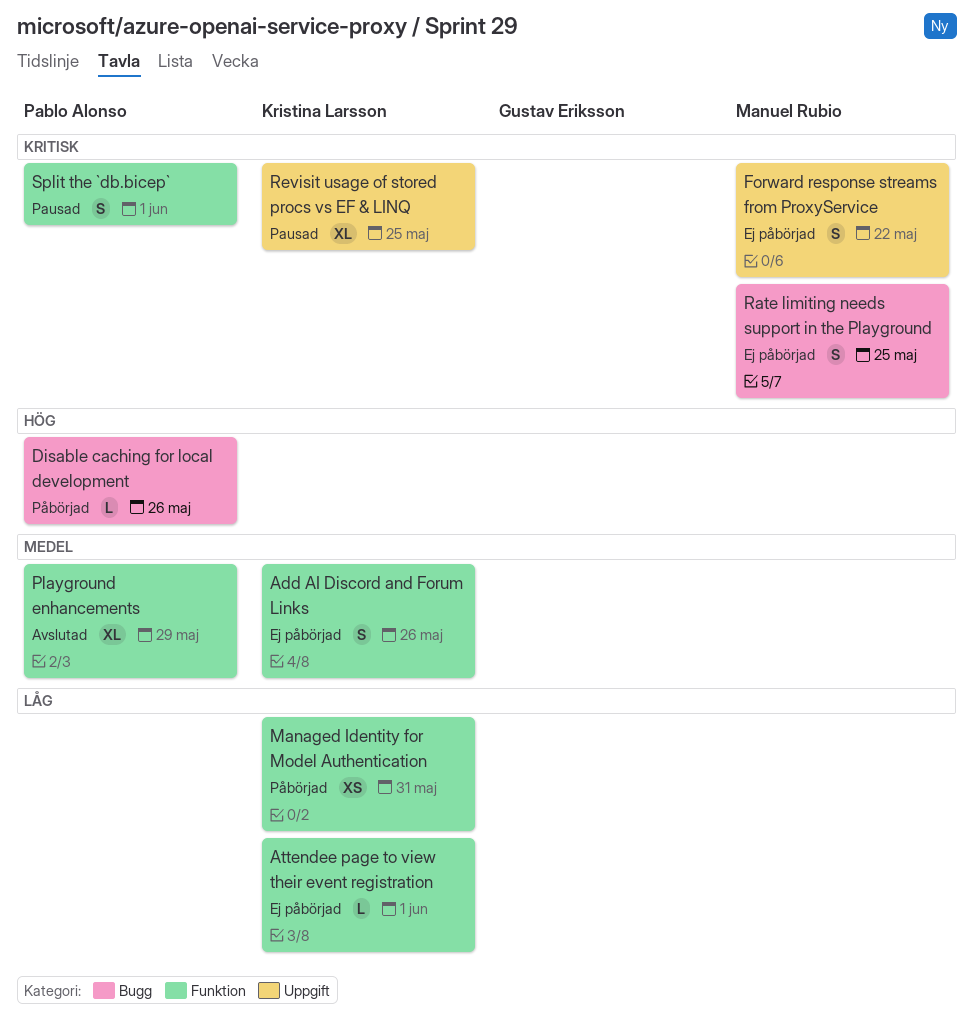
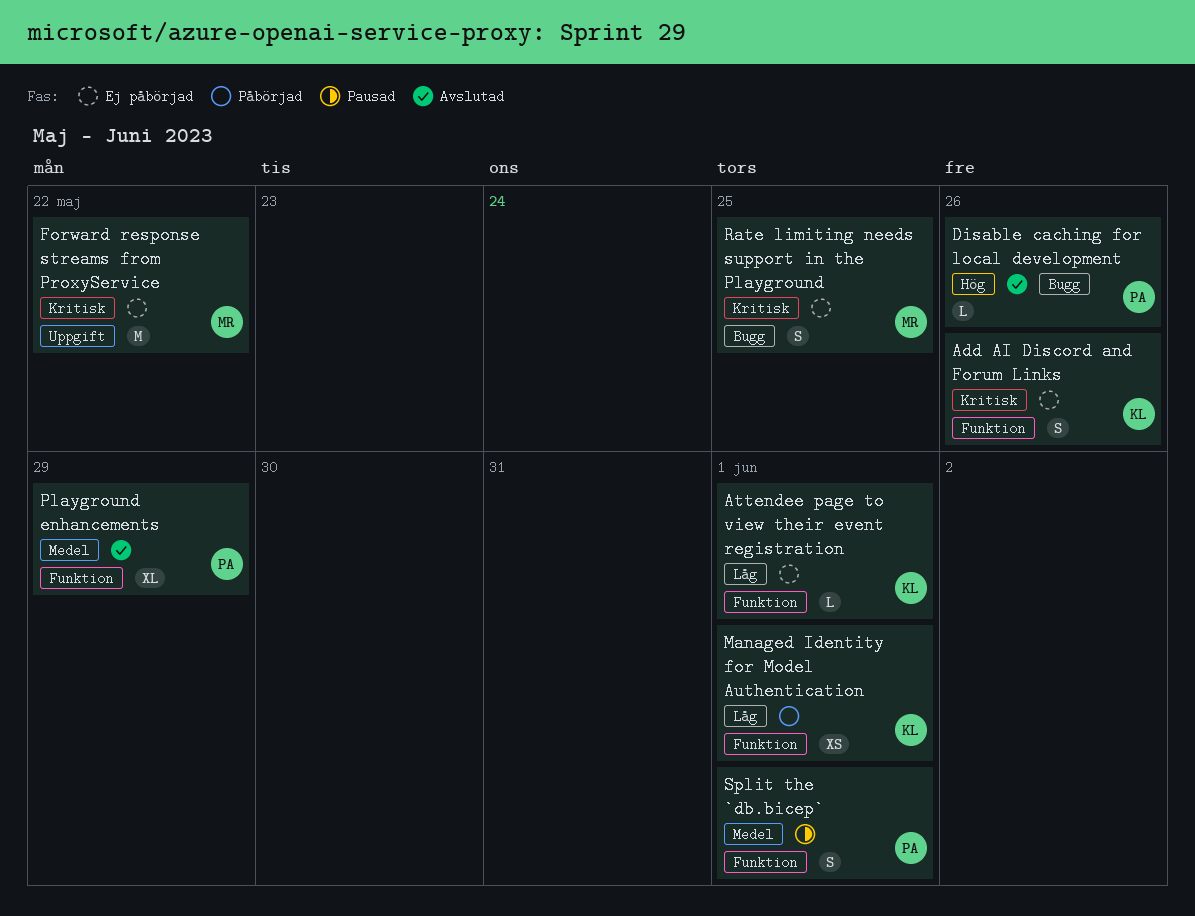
Add AI Discord and Forum Links, priority: Medel -> Kritisk
Disable caching for local development, status: Påbörjad -> Avslutad
Forward response streams from ProxyService, estimate: S -> M
Managed Identity for Model Authentication, due: May 31 -> Jun 1
Revisit usage of stored procs vs EF & LINQ: present -> none
Split the `db.bicep`, priority: Kritisk -> Medel

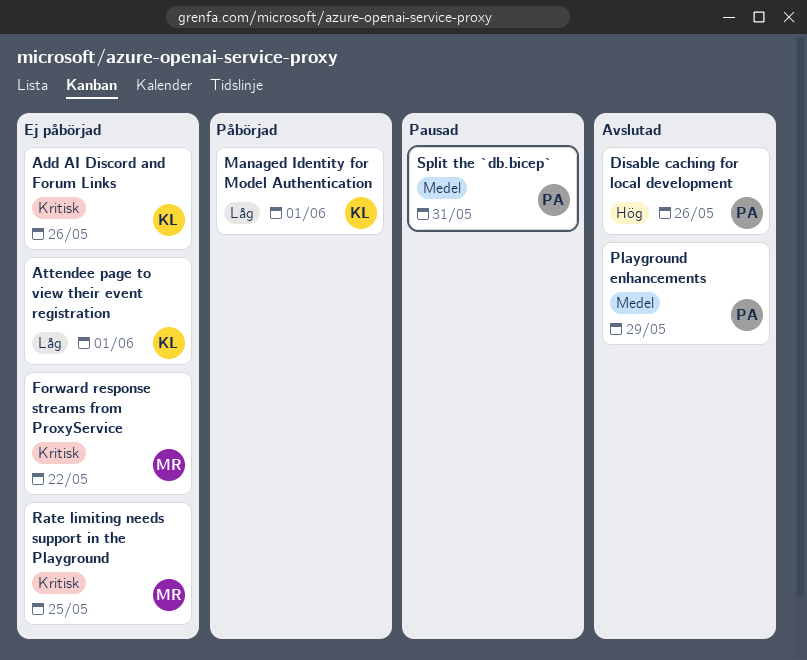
Split the `db.bicep`, due: Jun 1 -> May 31

